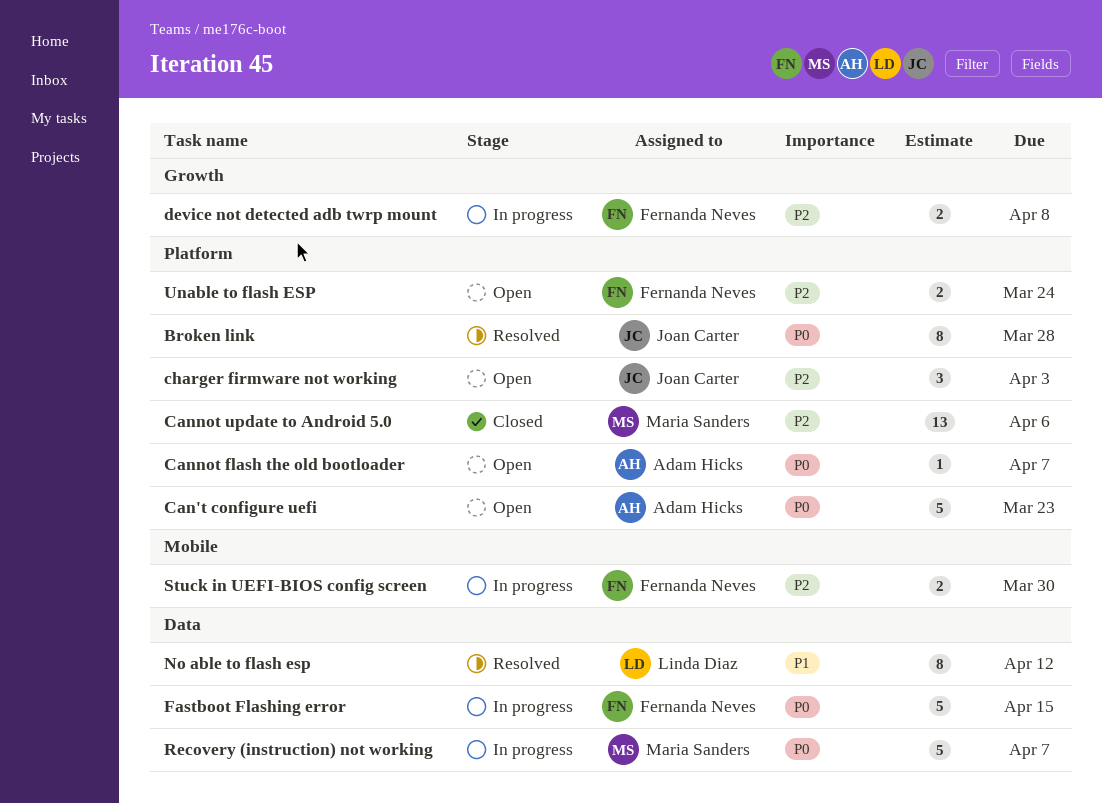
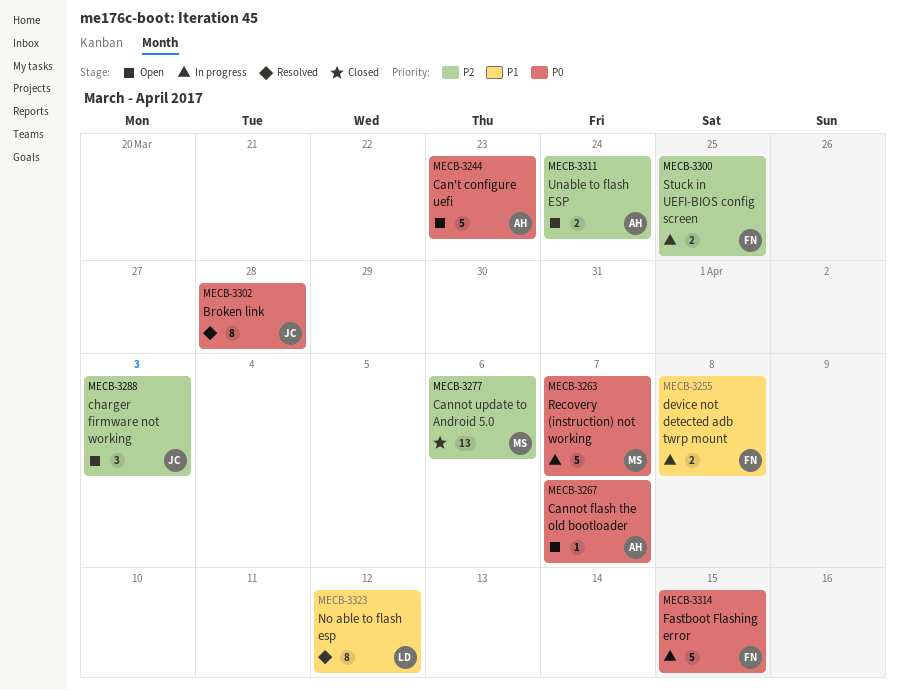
device not detected adb twrp mount, priority: P2 -> P1
Stuck in UEFI-BIOS config screen, due: Mar 30 -> Mar 25
Unable to flash ESP, owner: Fernanda Neves -> Adam Hicks

